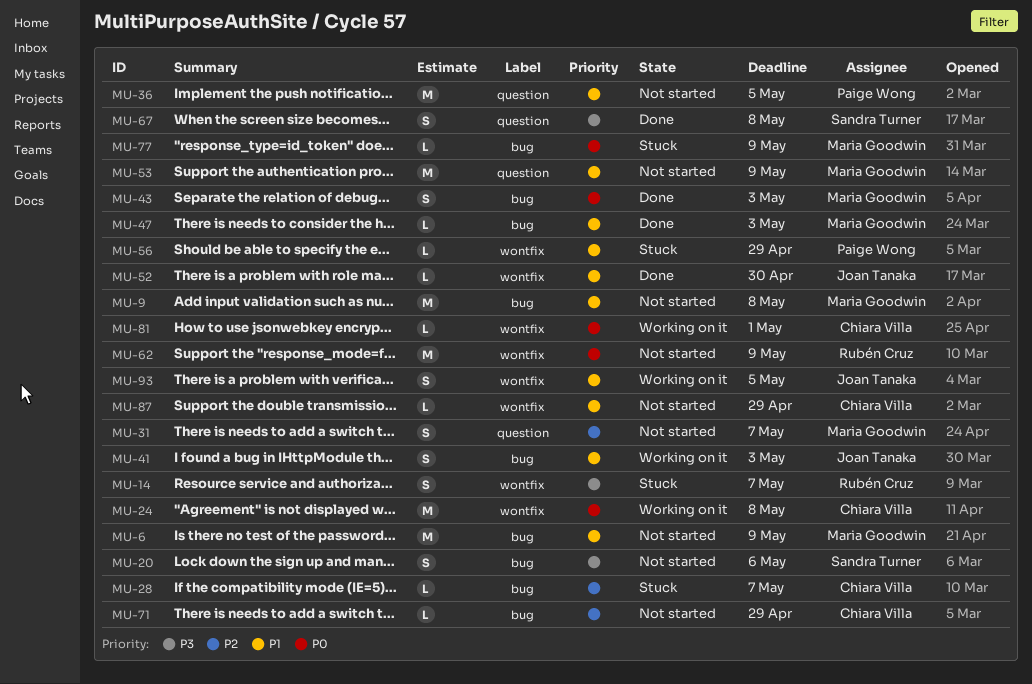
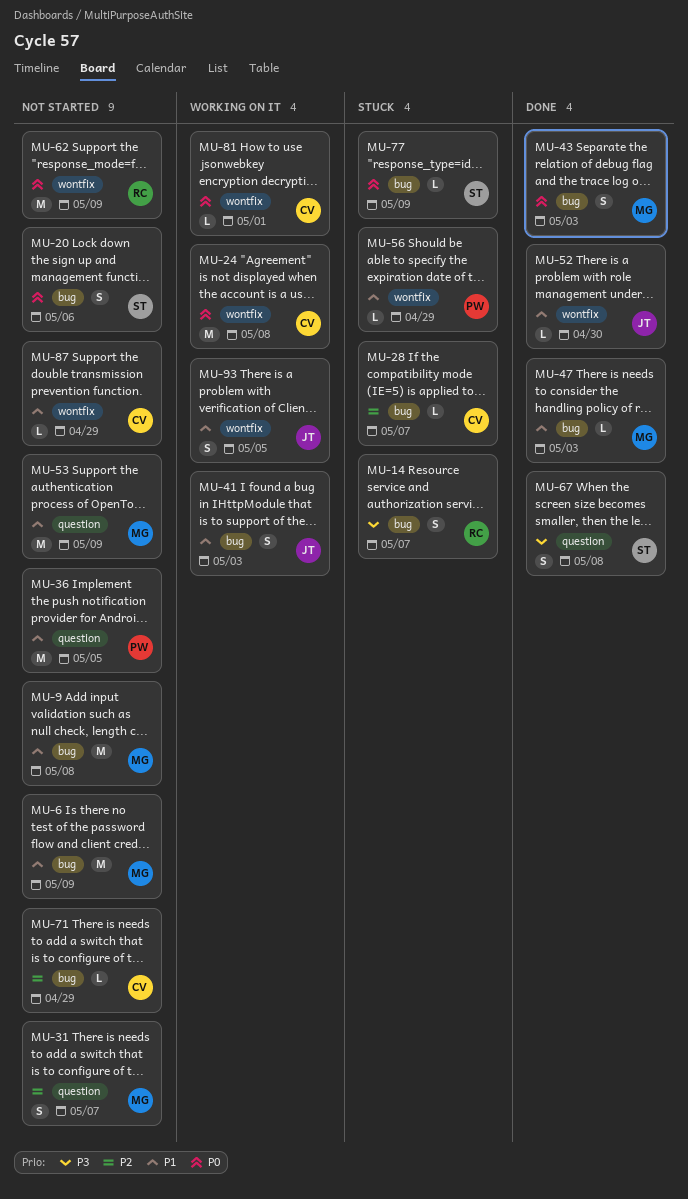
MU-14, label: wontfix -> bug
MU-20, priority: P3 -> P0
MU-77, owner: Maria Goodwin -> Sandra Turner

